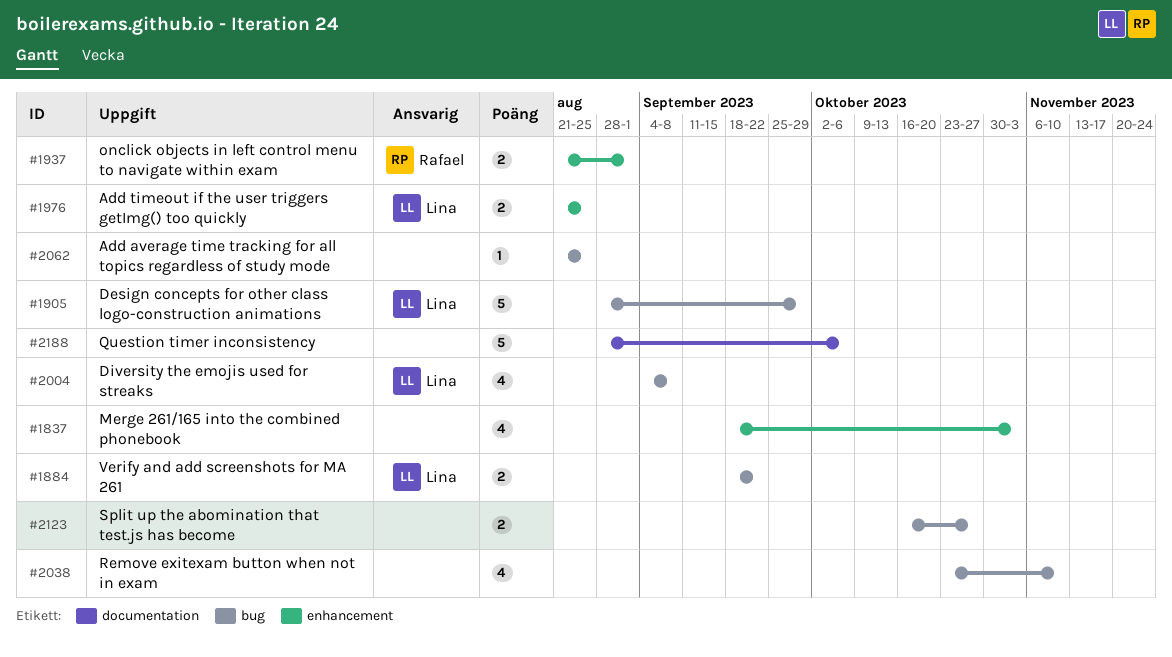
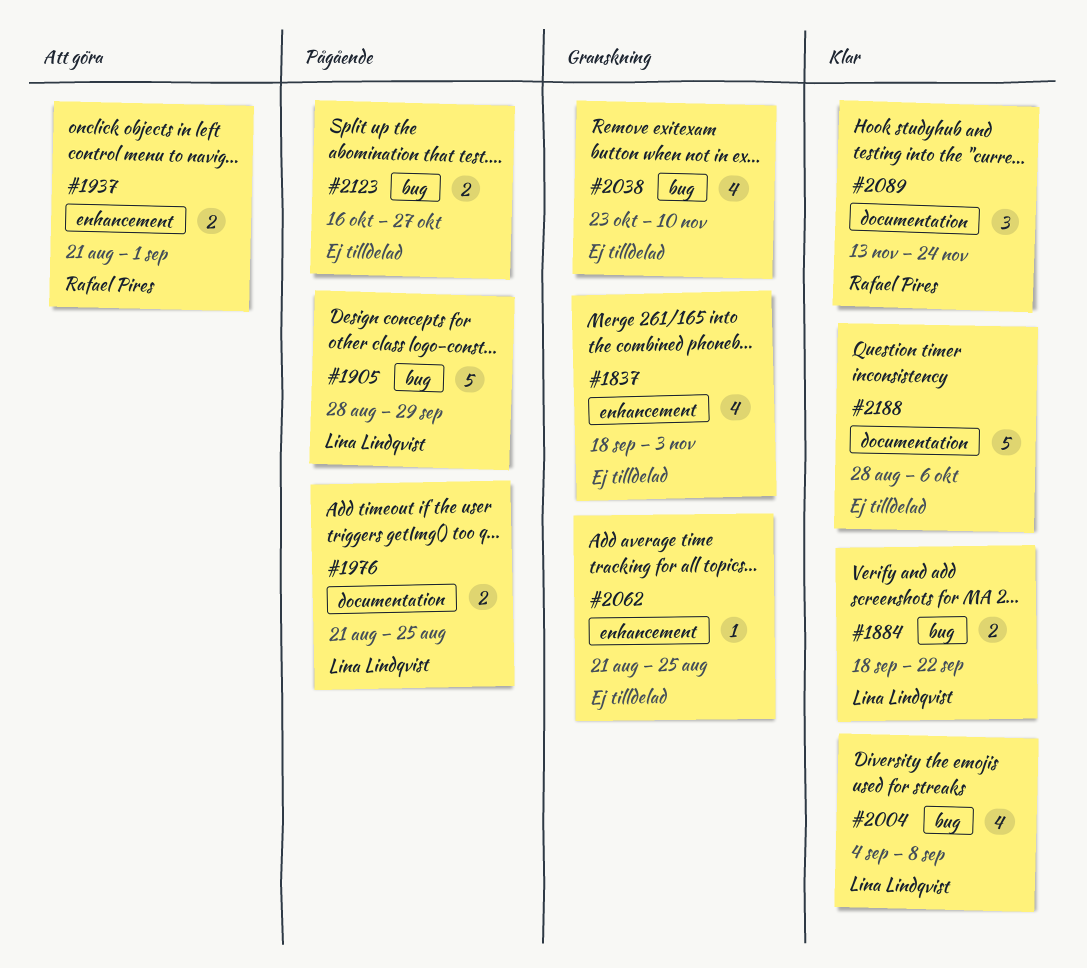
#1976, label: enhancement -> documentation
#2062, label: bug -> enhancement
#2089: none -> present

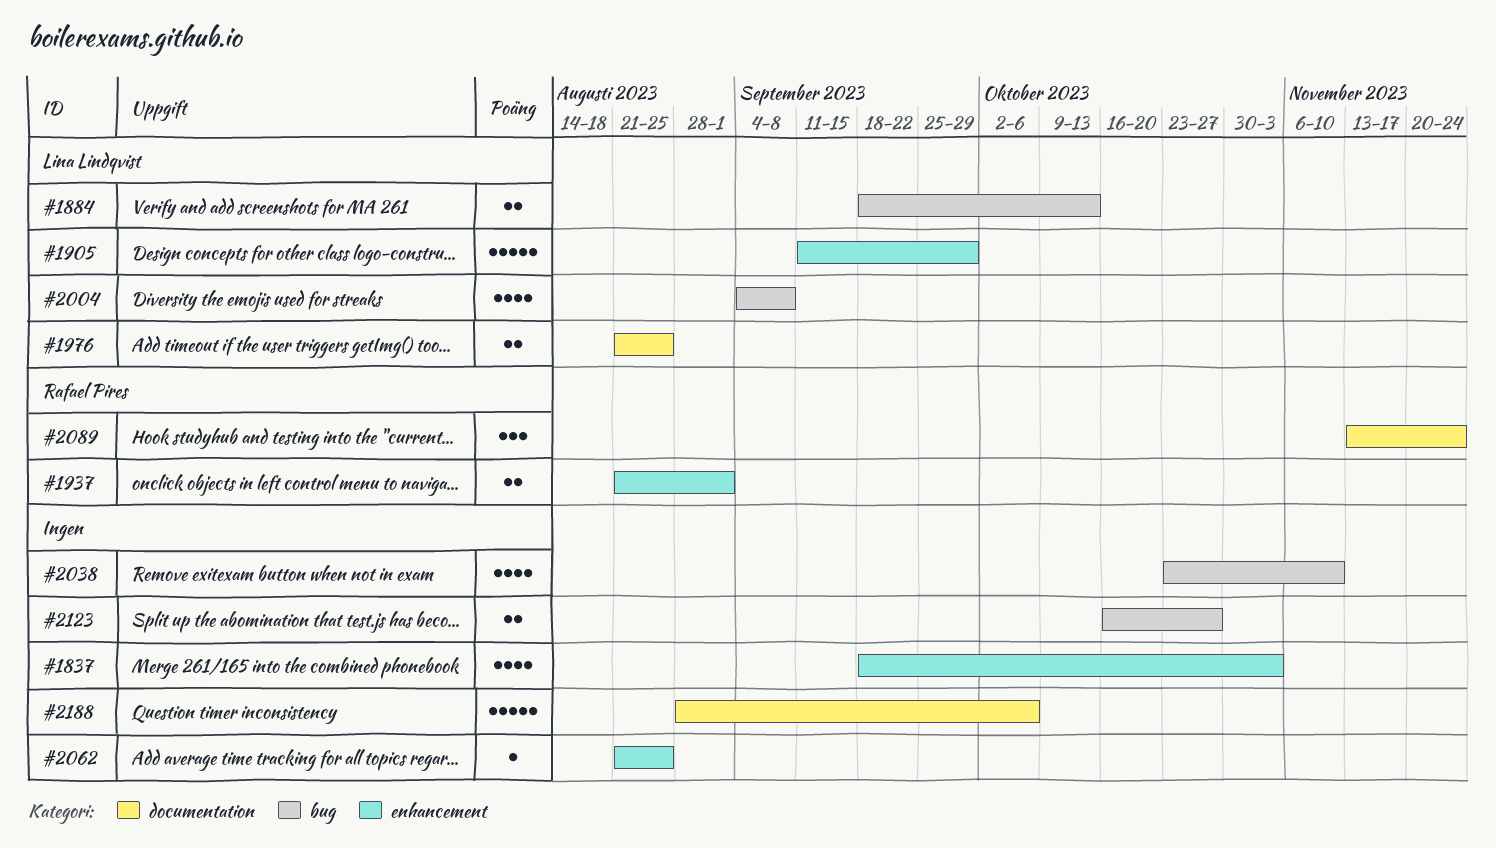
#1884, due: Sep 22 -> Oct 13
#1905, label: bug -> enhancement
#1905, start: Aug 28 -> Sep 11

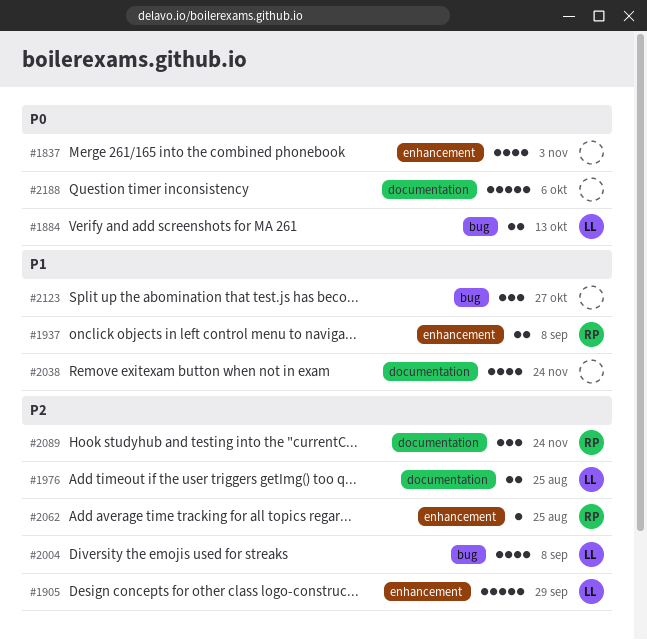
#1937, due: Sep 1 -> Sep 8
#2038, label: bug -> documentation
#2038, due: Nov 10 -> Nov 24
#2062, owner: none -> Rafael Pires
#2123, estimate: 2 -> 3

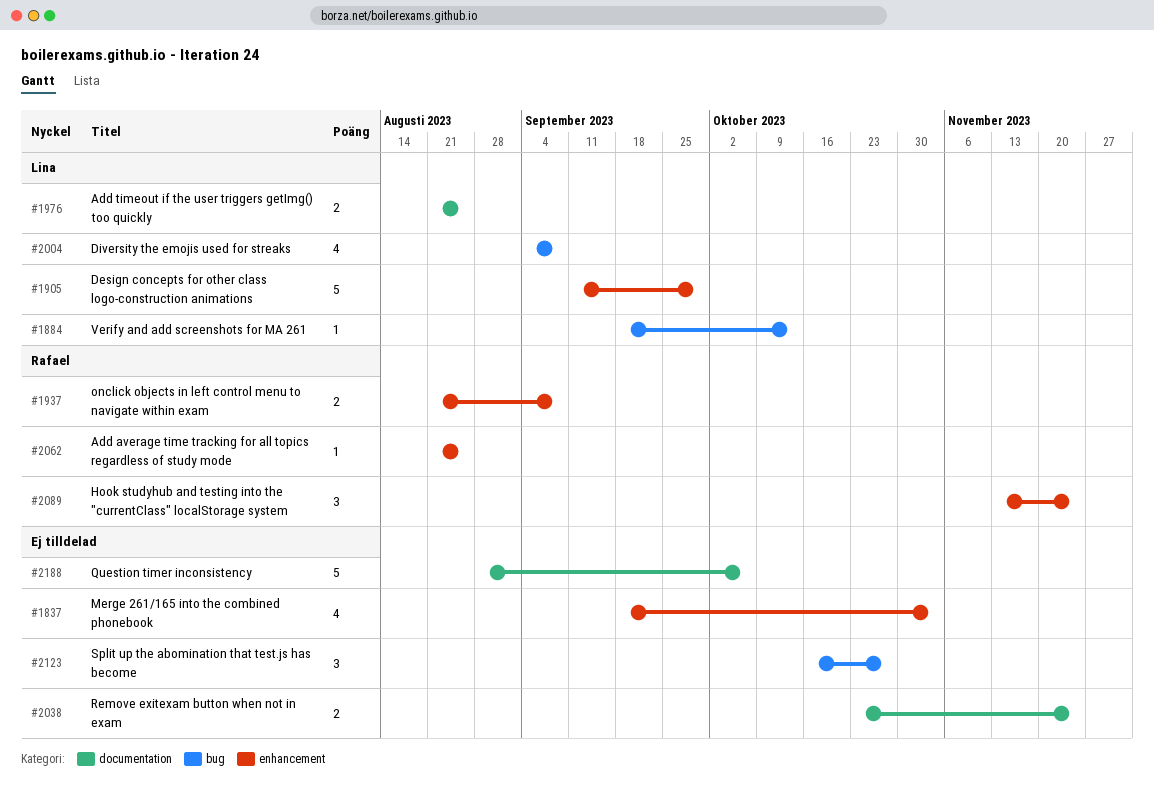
#1884, estimate: 2 -> 1
#2038, estimate: 4 -> 2
#2089, label: documentation -> enhancement

